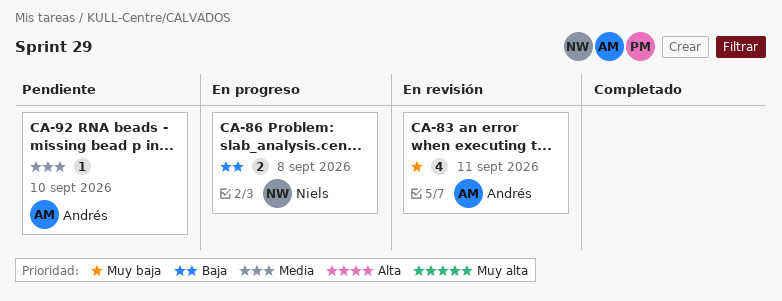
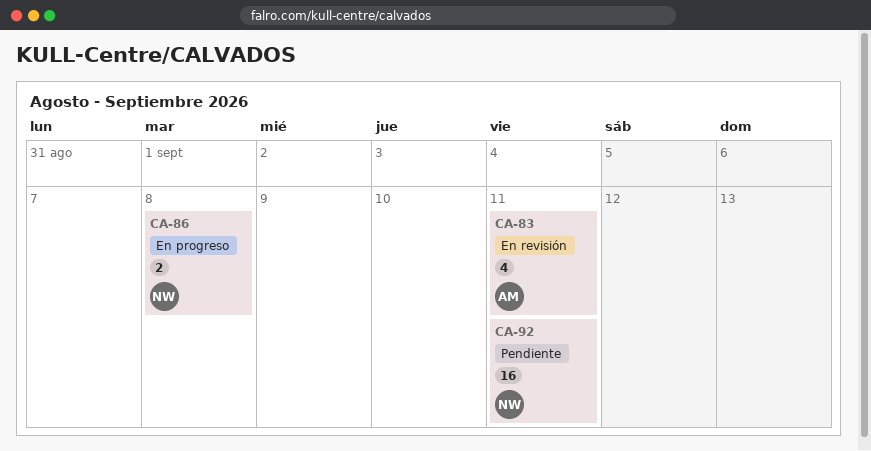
CA-92, owner: Andrés -> Niels
CA-92, estimate: 1 -> 16
CA-92, due: Sep 10 -> Sep 11

